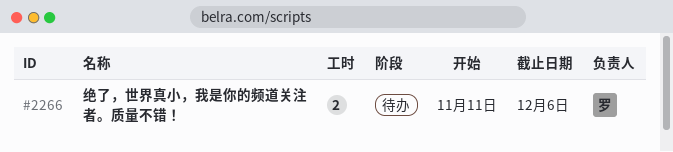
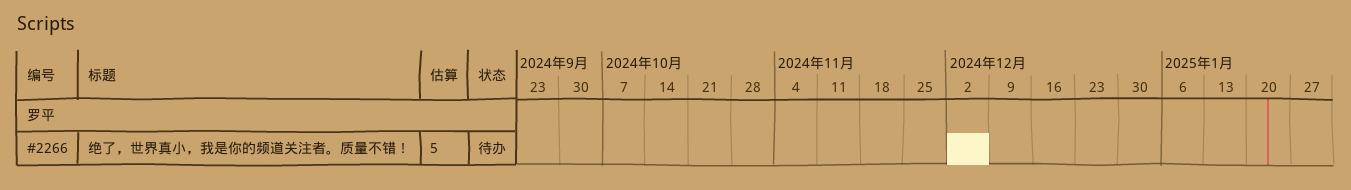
#2266, estimate: 2 -> 5
#2266, start: Nov 11 -> Dec 2

